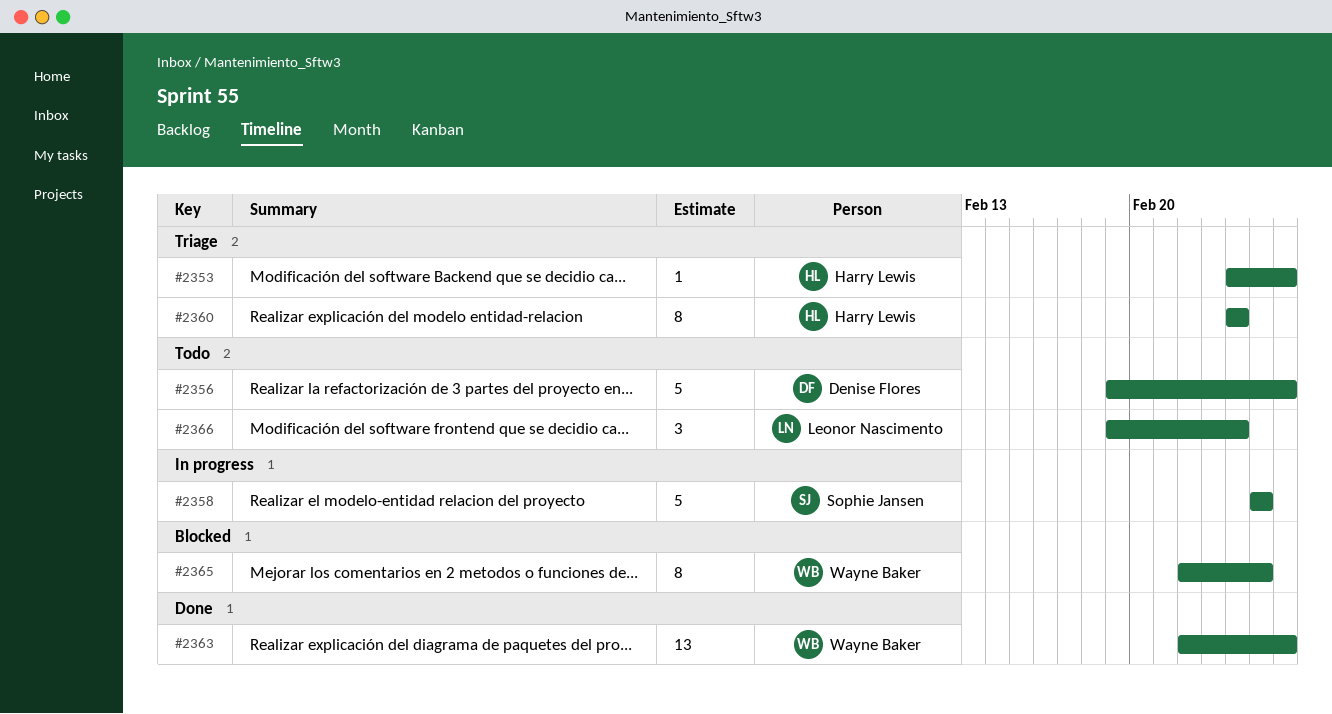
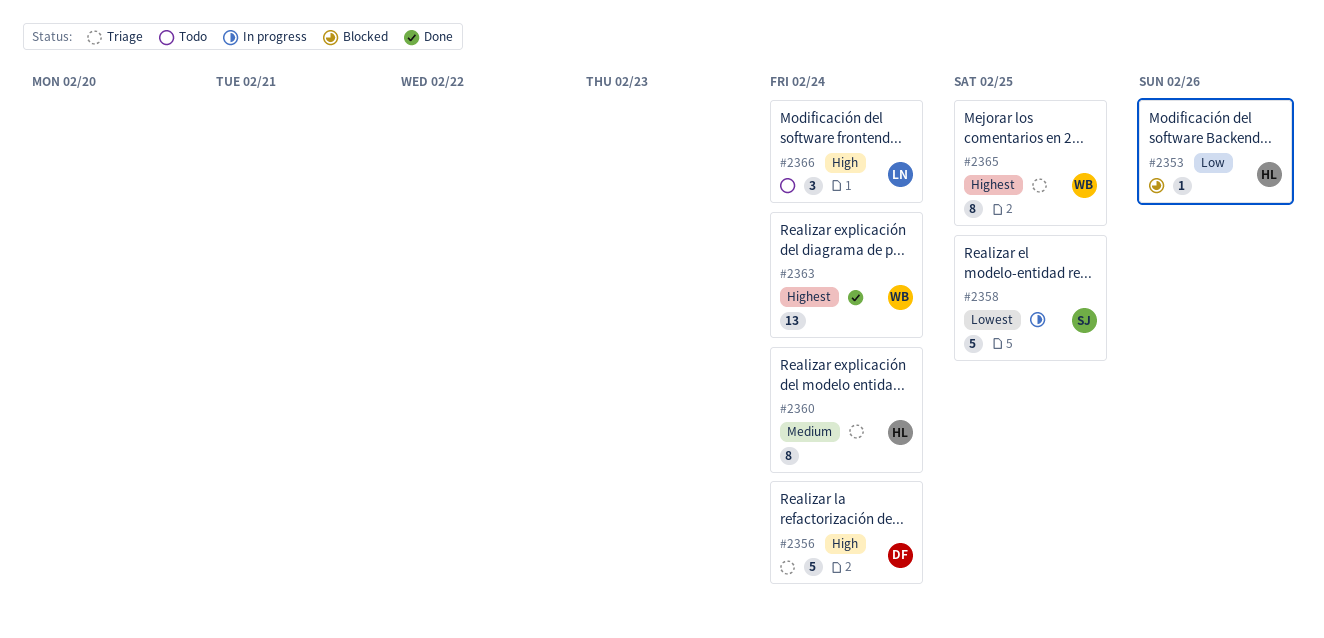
#2353, status: Triage -> Blocked
#2356, status: Todo -> Triage
#2356, due: Feb 26 -> Feb 24
#2363, due: Feb 26 -> Feb 24
#2365, status: Blocked -> Triage

